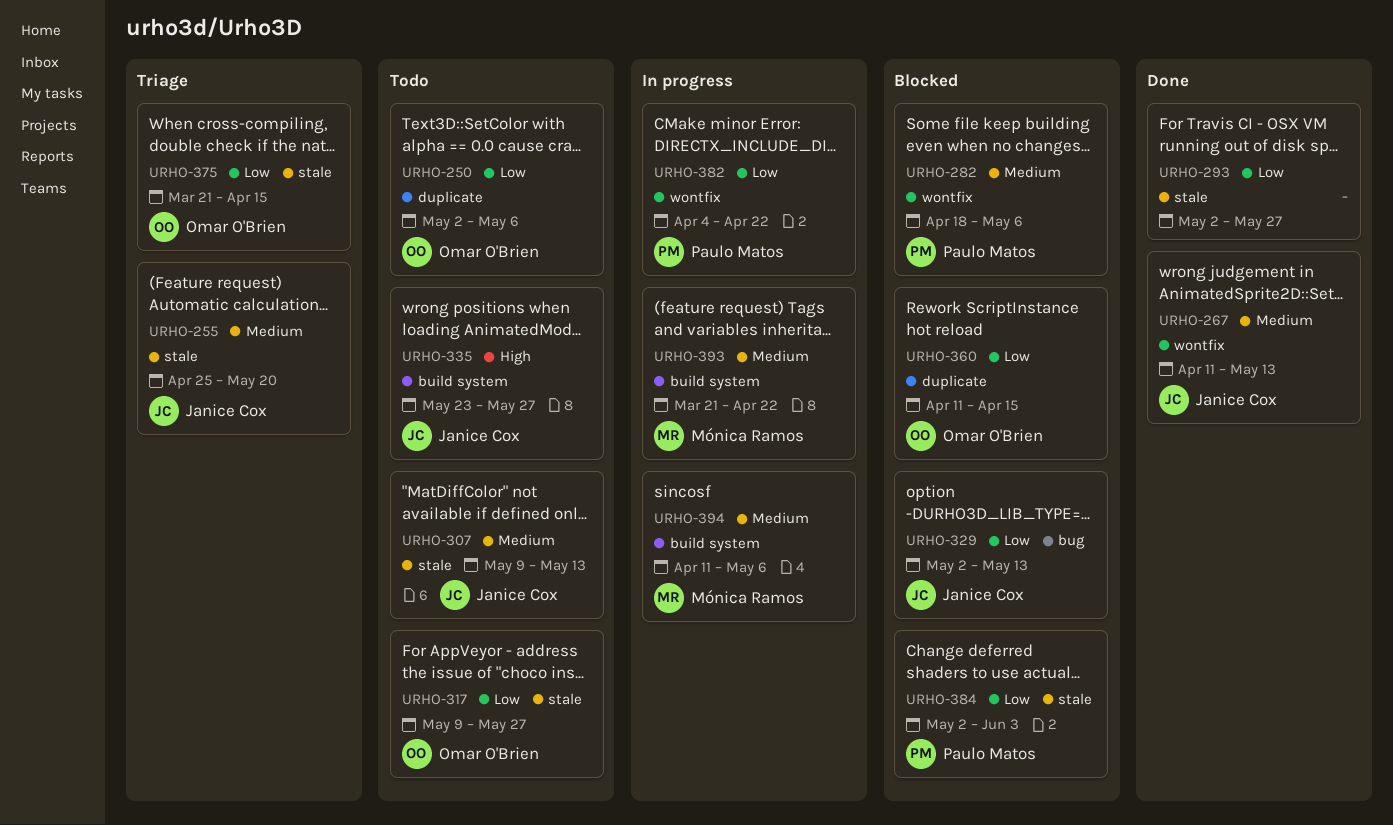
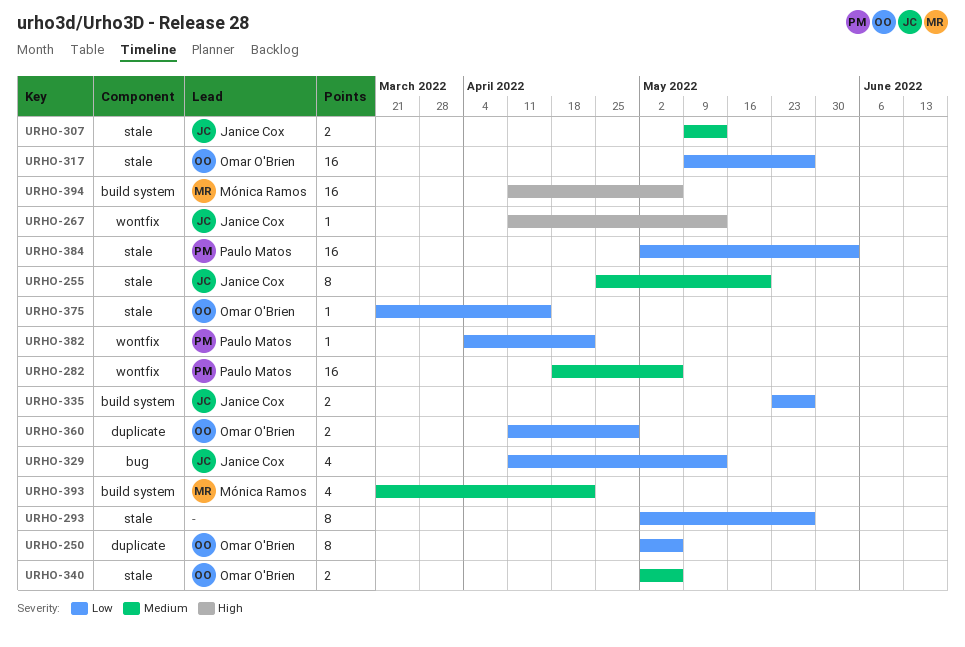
URHO-267, priority: Medium -> High
URHO-329, start: May 2 -> Apr 11
URHO-335, priority: High -> Low
URHO-340: none -> present
URHO-360, due: Apr 15 -> Apr 29
URHO-394, priority: Medium -> High

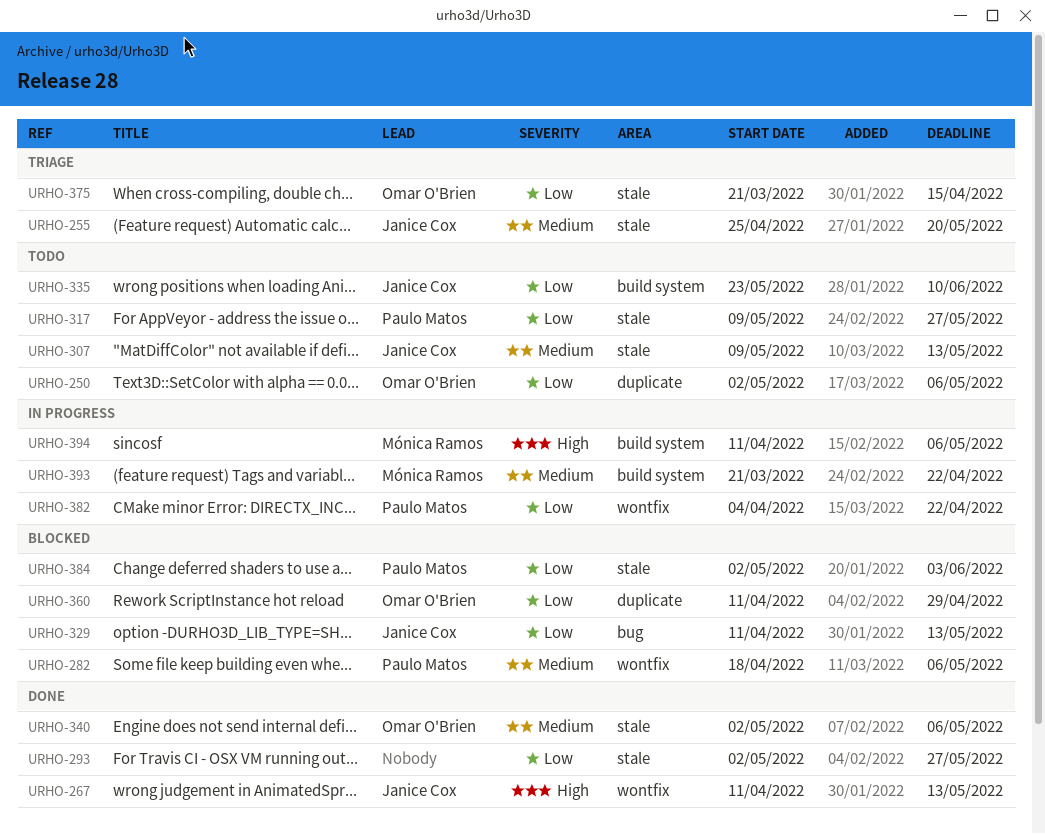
URHO-317, owner: Omar O'Brien -> Paulo Matos
URHO-335, due: May 27 -> Jun 10

